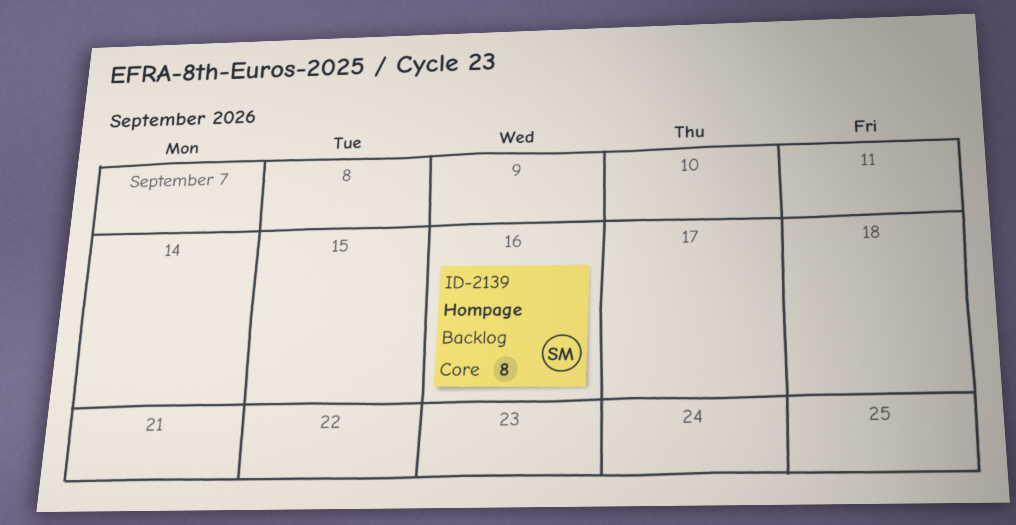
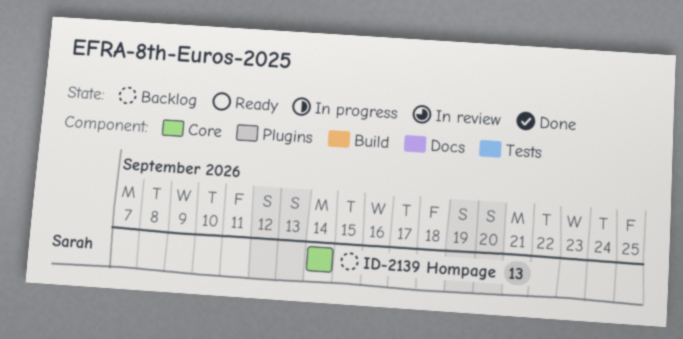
ID-2139, estimate: 8 -> 13
ID-2139, due: Sep 16 -> Sep 14

